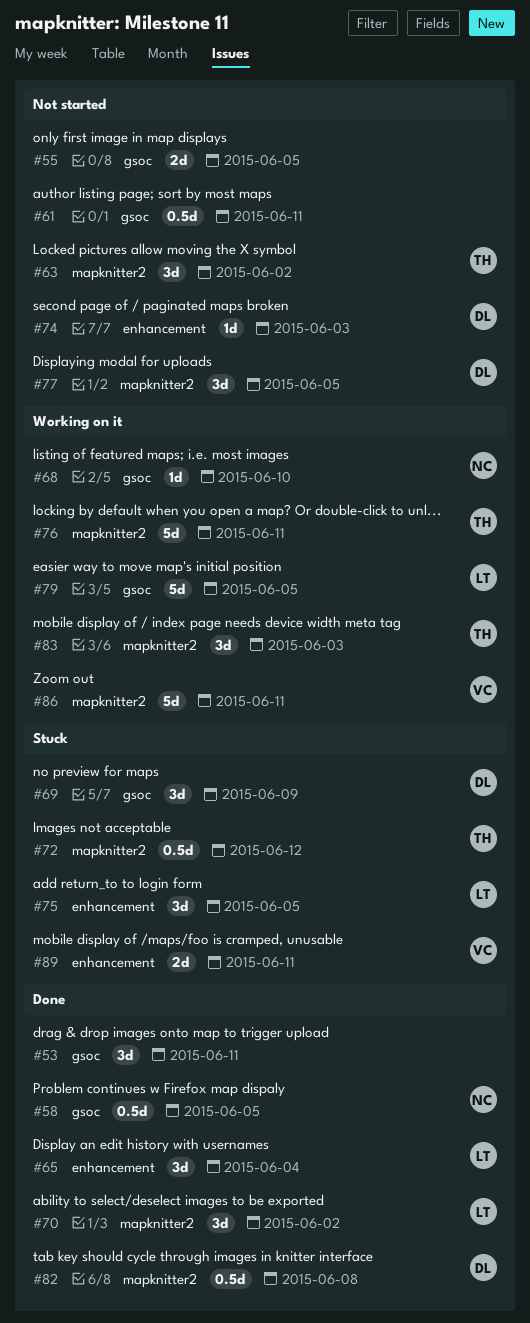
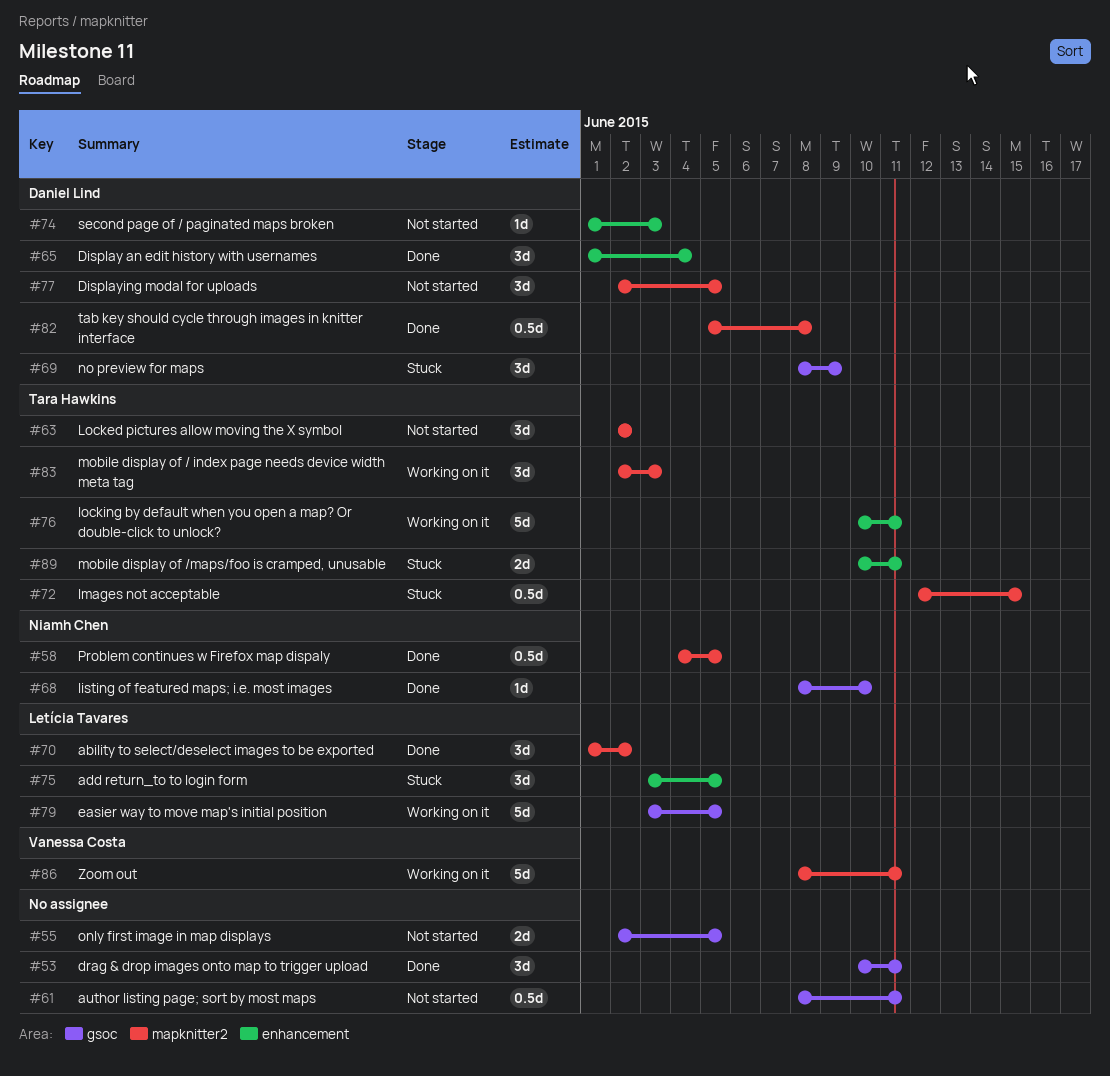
#58, label: gsoc -> mapknitter2
#65, owner: Letícia Tavares -> Daniel Lind
#68, status: Working on it -> Done
#72, due: Jun 12 -> Jun 15
#76, label: mapknitter2 -> enhancement
#89, owner: Vanessa Costa -> Tara Hawkins

